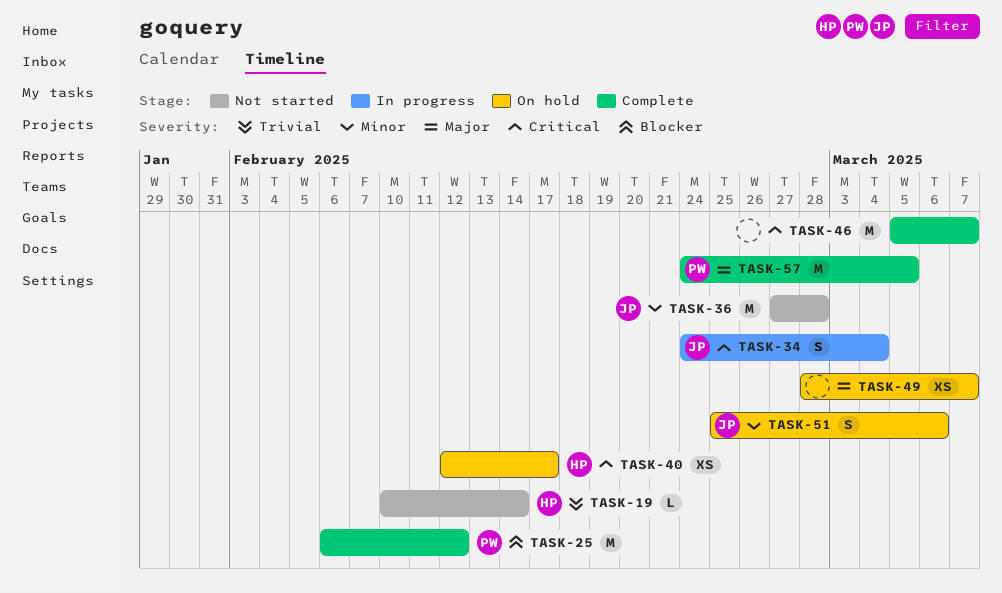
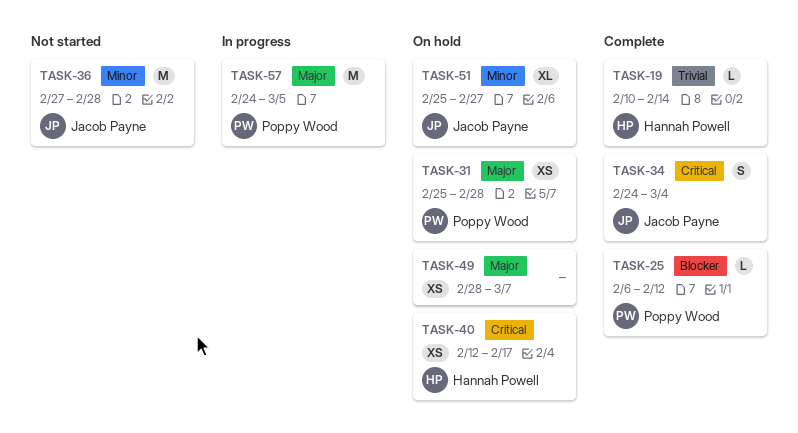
TASK-19, status: Not started -> Complete
TASK-25, estimate: M -> L
TASK-31: none -> present
TASK-34, status: In progress -> Complete
TASK-46: present -> none
TASK-51, estimate: S -> XL
TASK-51, due: Mar 6 -> Feb 27
TASK-57, status: Complete -> In progress

